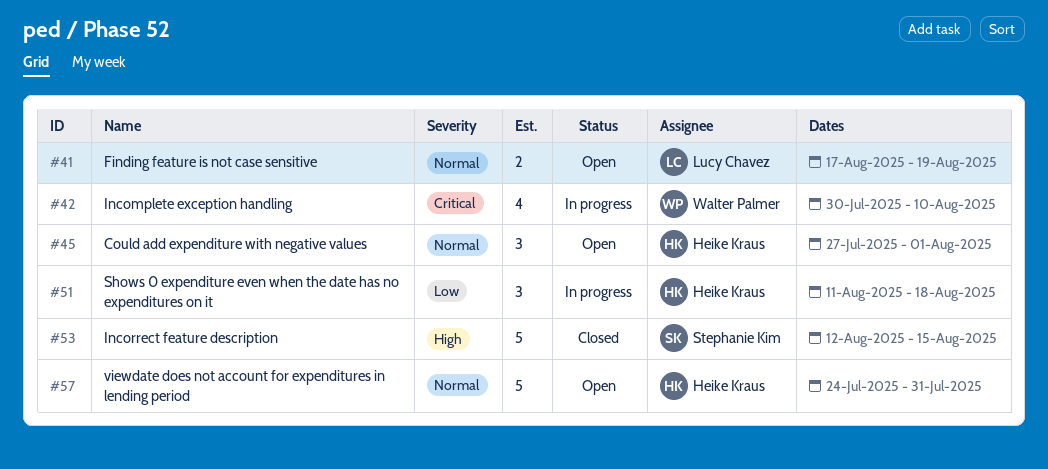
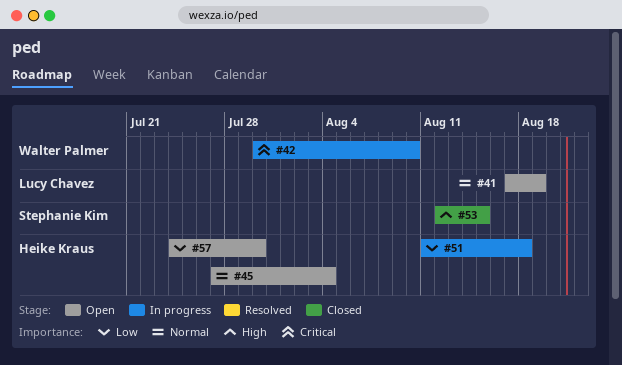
#45, due: Aug 1 -> Aug 4
#57, priority: Normal -> Low
#57, due: Jul 31 -> Jul 30

